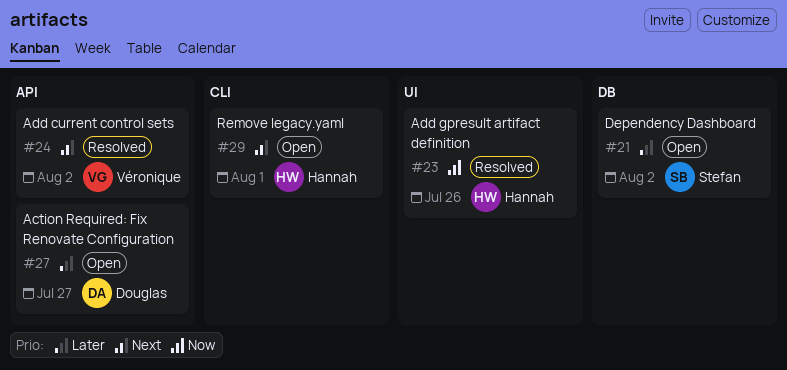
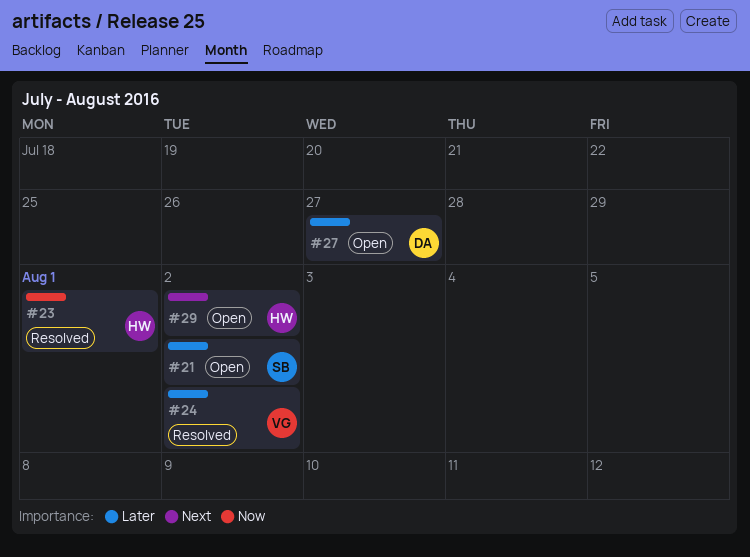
#23, due: Jul 26 -> Aug 1
#24, priority: Next -> Later
#29, due: Aug 1 -> Aug 2

